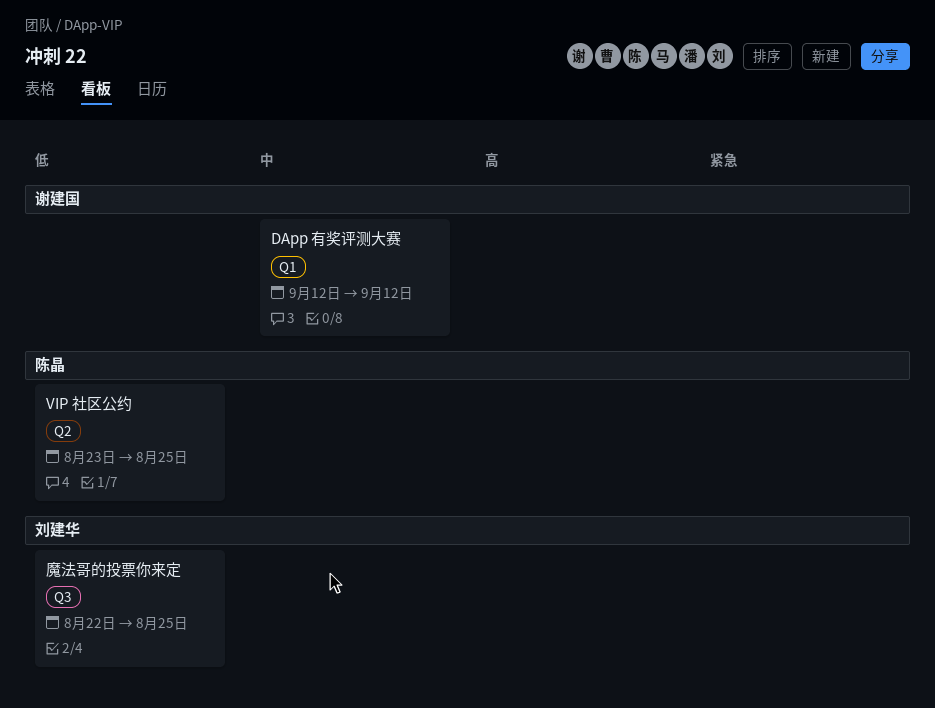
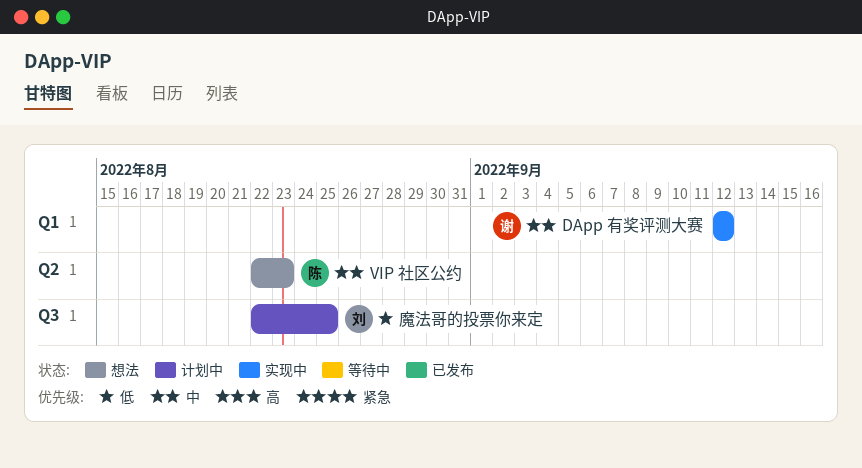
VIP 社区公约, priority: 低 -> 中
VIP 社区公约, start: Aug 23 -> Aug 22
VIP 社区公约, due: Aug 25 -> Aug 23

